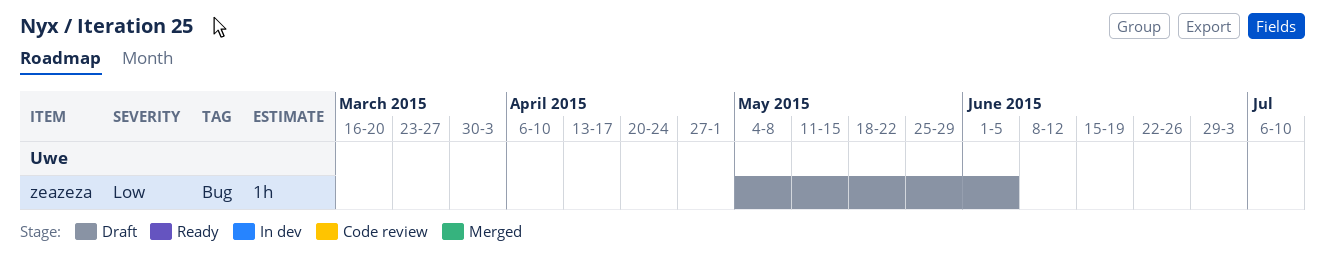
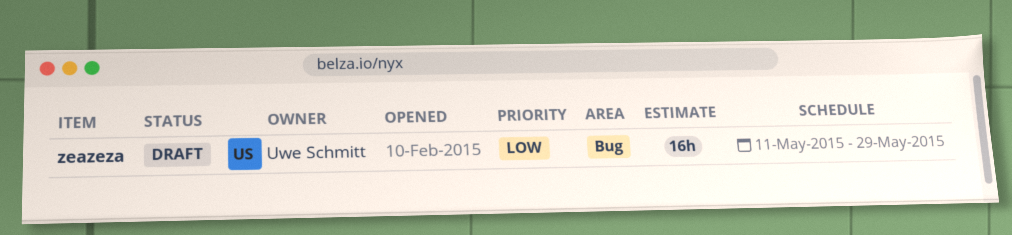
zeazeza, estimate: 1h -> 16h
zeazeza, start: May 4 -> May 11
zeazeza, due: Jun 5 -> May 29

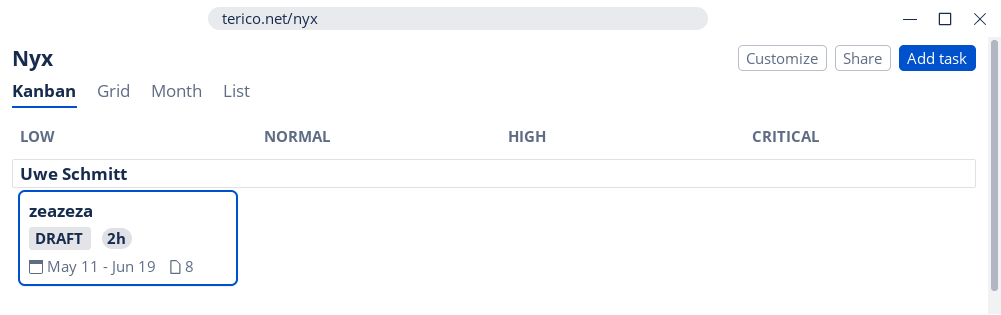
zeazeza, estimate: 16h -> 2h
zeazeza, due: May 29 -> Jun 19

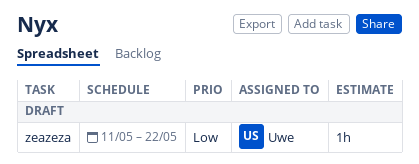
zeazeza, estimate: 2h -> 1h
zeazeza, due: Jun 19 -> May 22

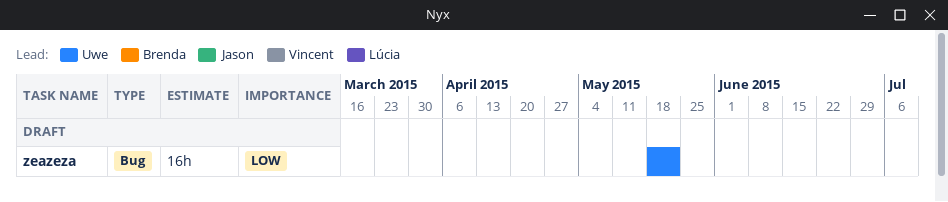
zeazeza, estimate: 1h -> 16h
zeazeza, start: May 11 -> May 18

